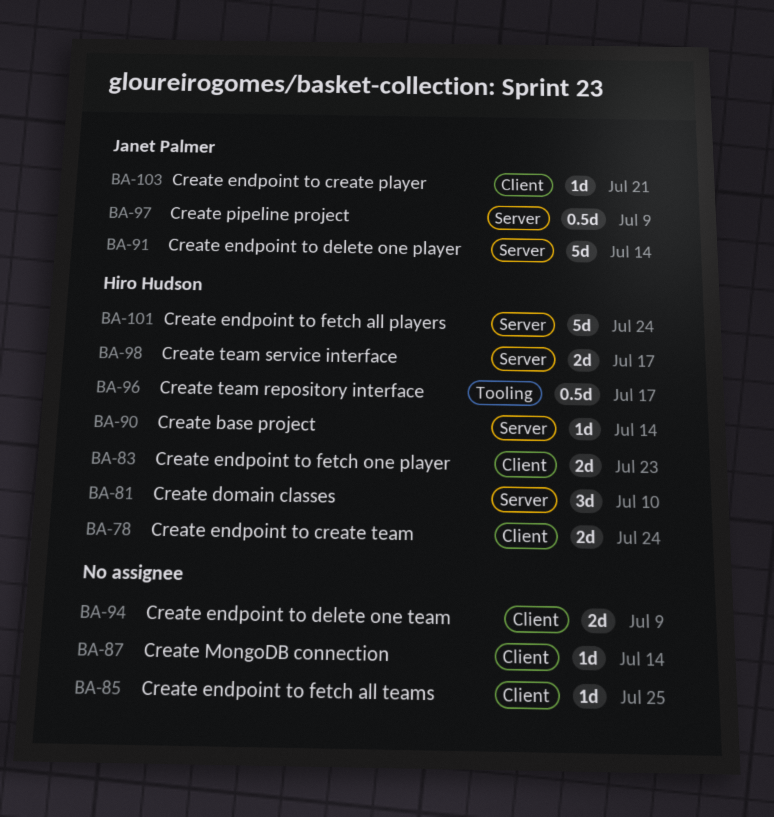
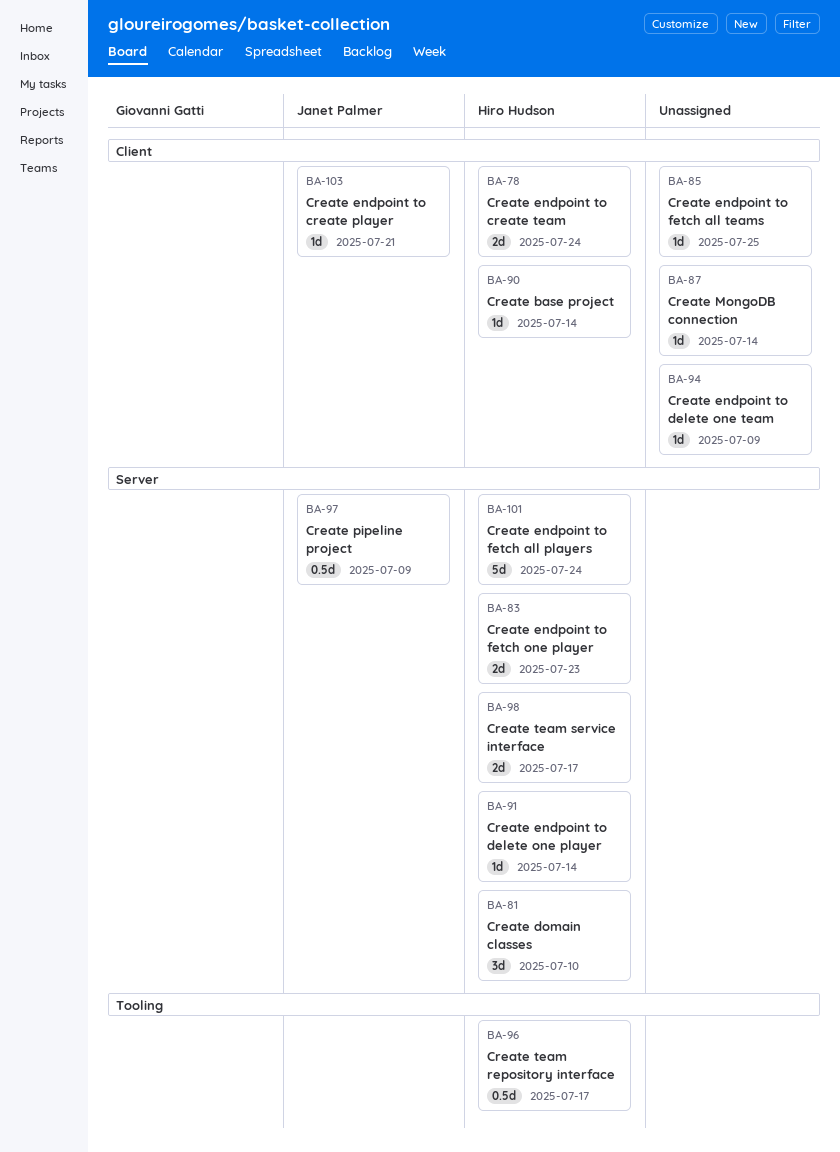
BA-83, label: Client -> Server
BA-90, label: Server -> Client
BA-91, owner: Janet Palmer -> Hiro Hudson
BA-91, estimate: 5d -> 1d
BA-94, estimate: 2d -> 1d

